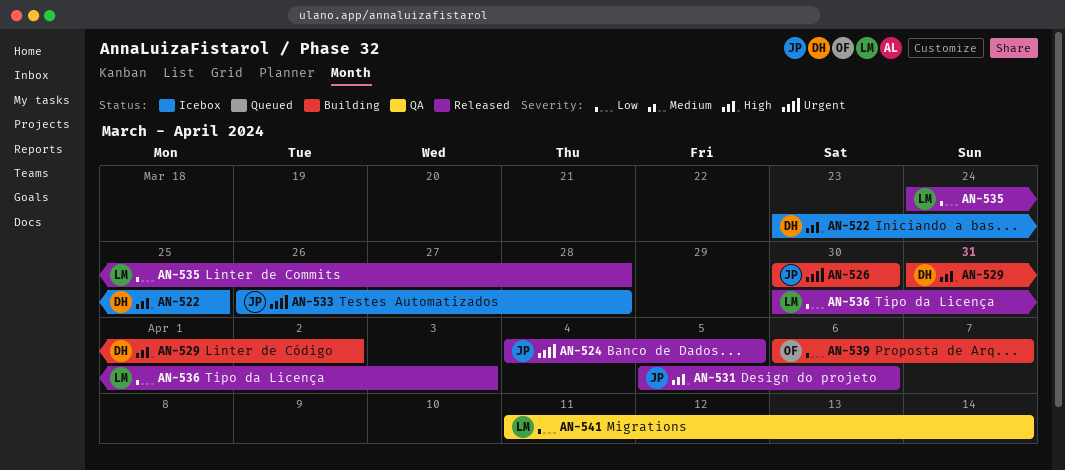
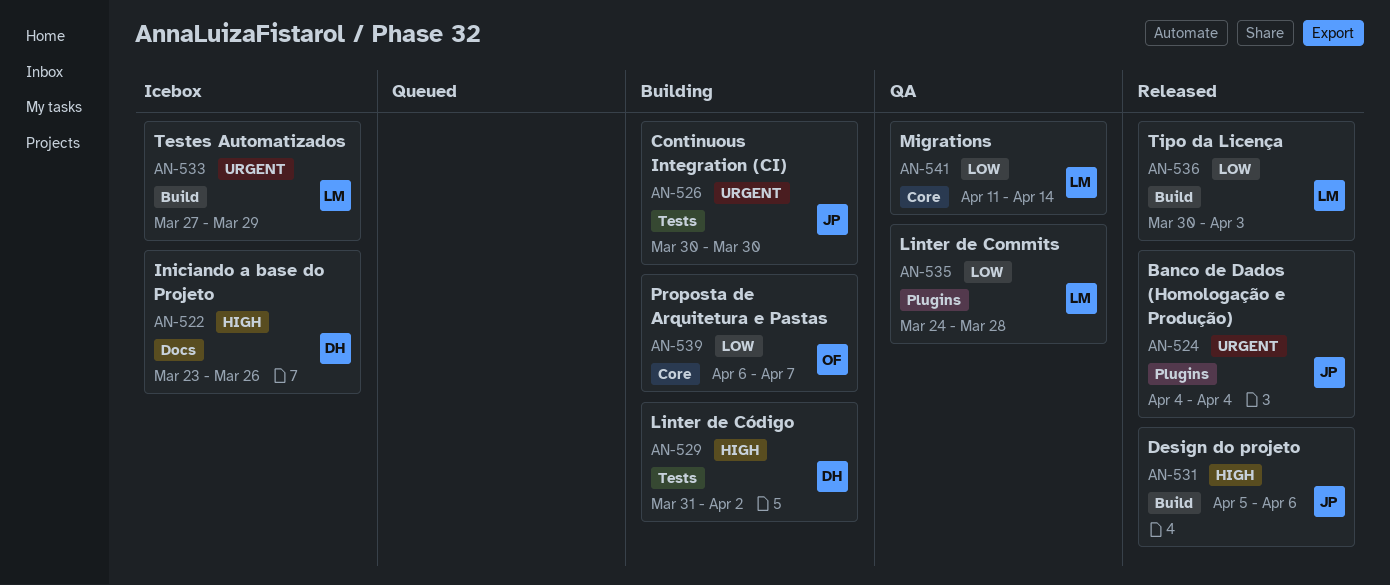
AN-522, due: Mar 25 -> Mar 26
AN-524, due: Apr 5 -> Apr 4
AN-533, owner: JP -> LM
AN-533, start: Mar 26 -> Mar 27
AN-533, due: Mar 28 -> Mar 29
AN-535, status: Released -> QA

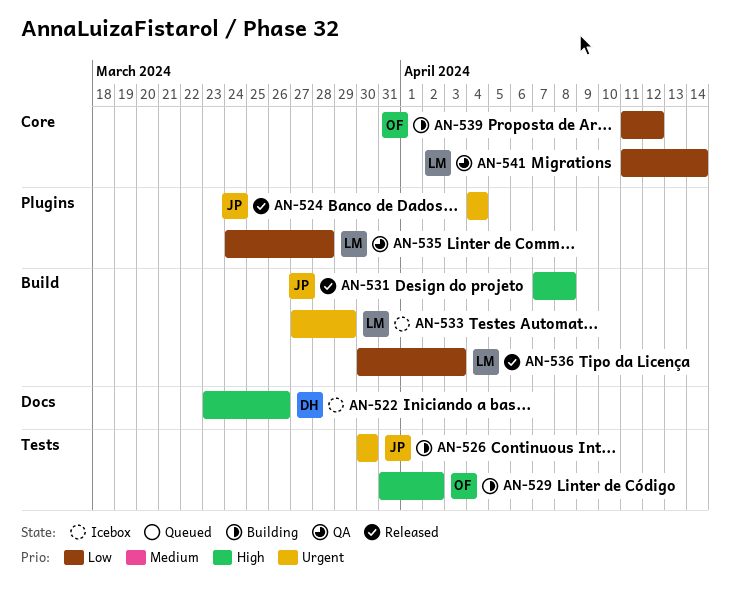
AN-529, owner: DH -> OF
AN-531, start: Apr 5 -> Apr 7
AN-531, due: Apr 6 -> Apr 8
AN-539, start: Apr 6 -> Apr 11
AN-539, due: Apr 7 -> Apr 12

